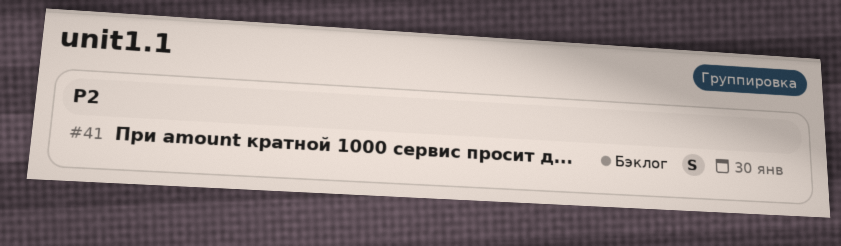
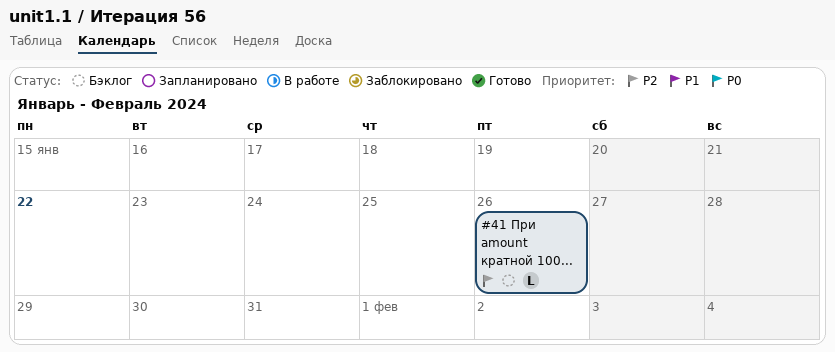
#41, estimate: S -> L
#41, due: Jan 30 -> Jan 26

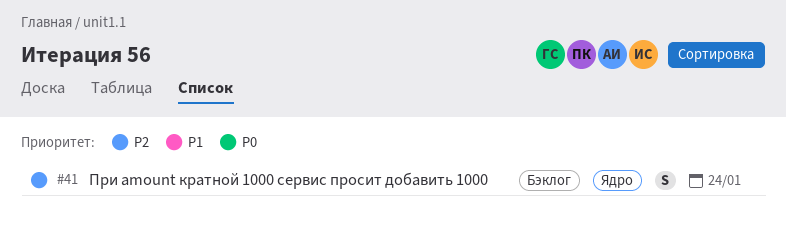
#41, estimate: L -> S
#41, due: Jan 26 -> Jan 24

